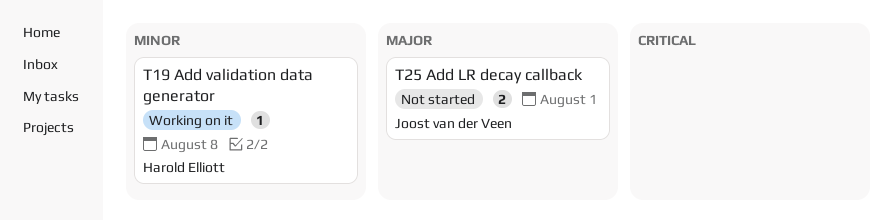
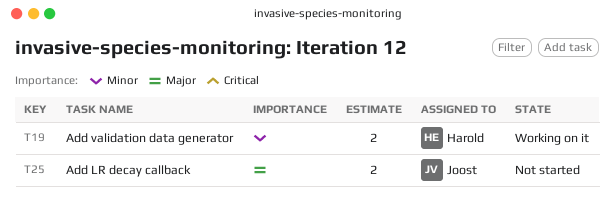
T19, estimate: 1 -> 2

